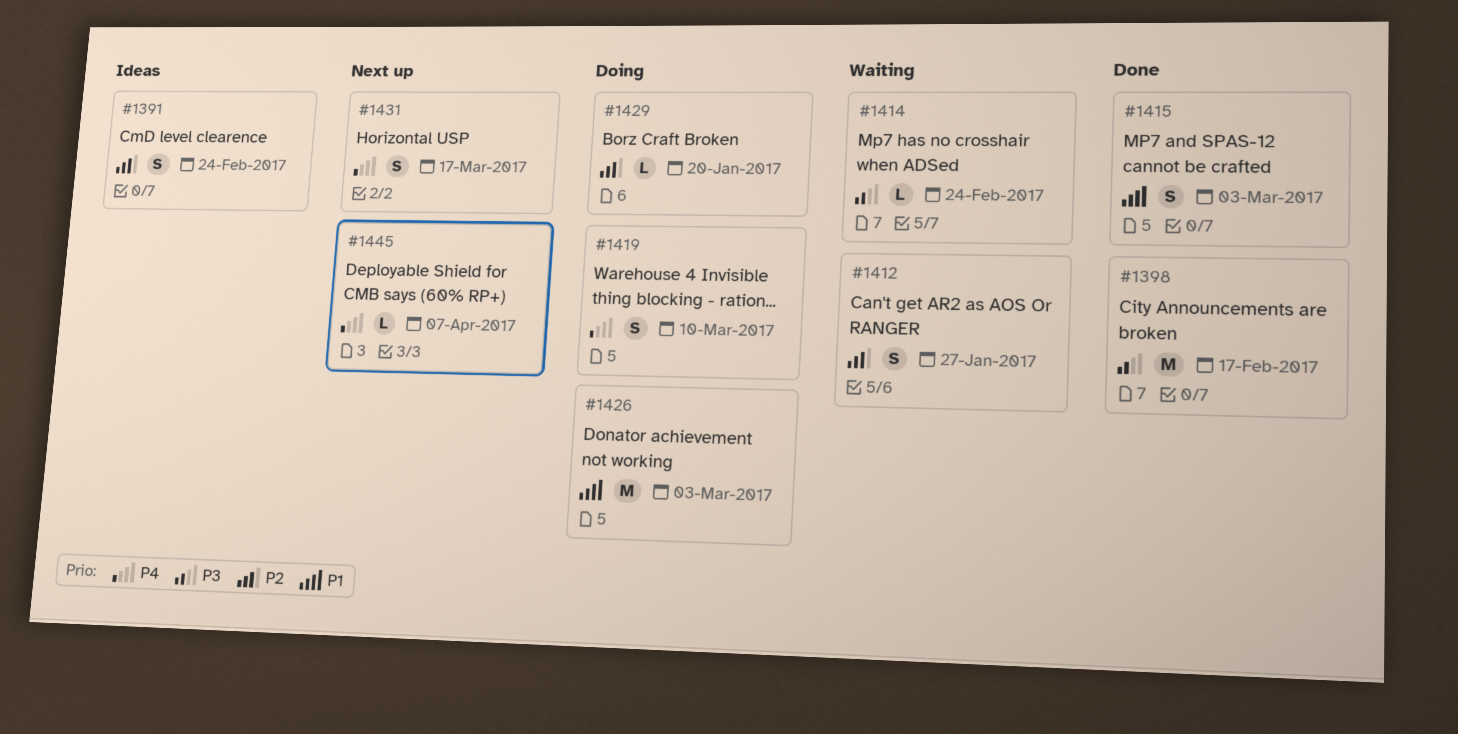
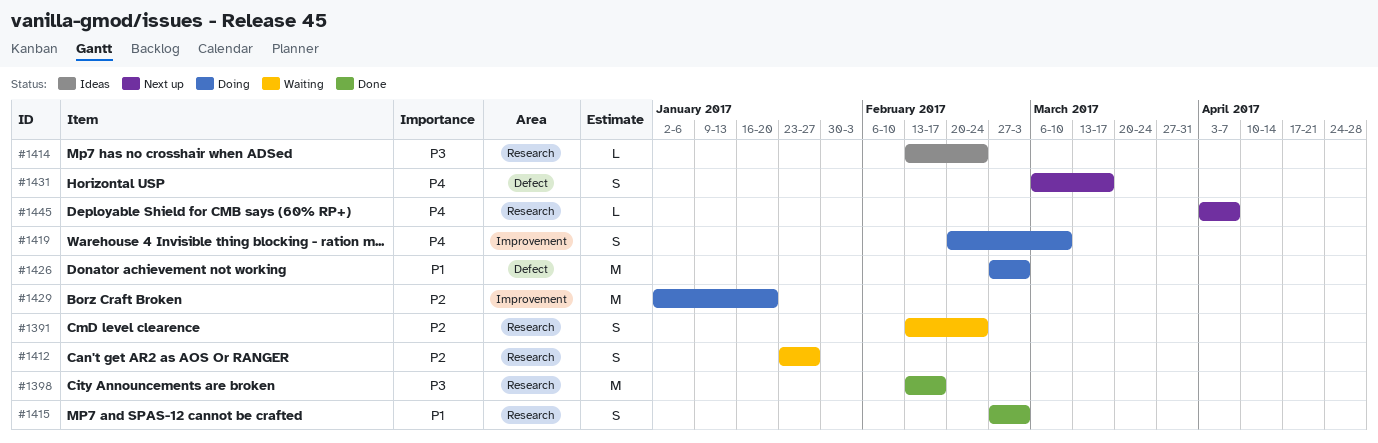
#1391, status: Ideas -> Waiting
#1414, status: Waiting -> Ideas
#1429, estimate: L -> M

